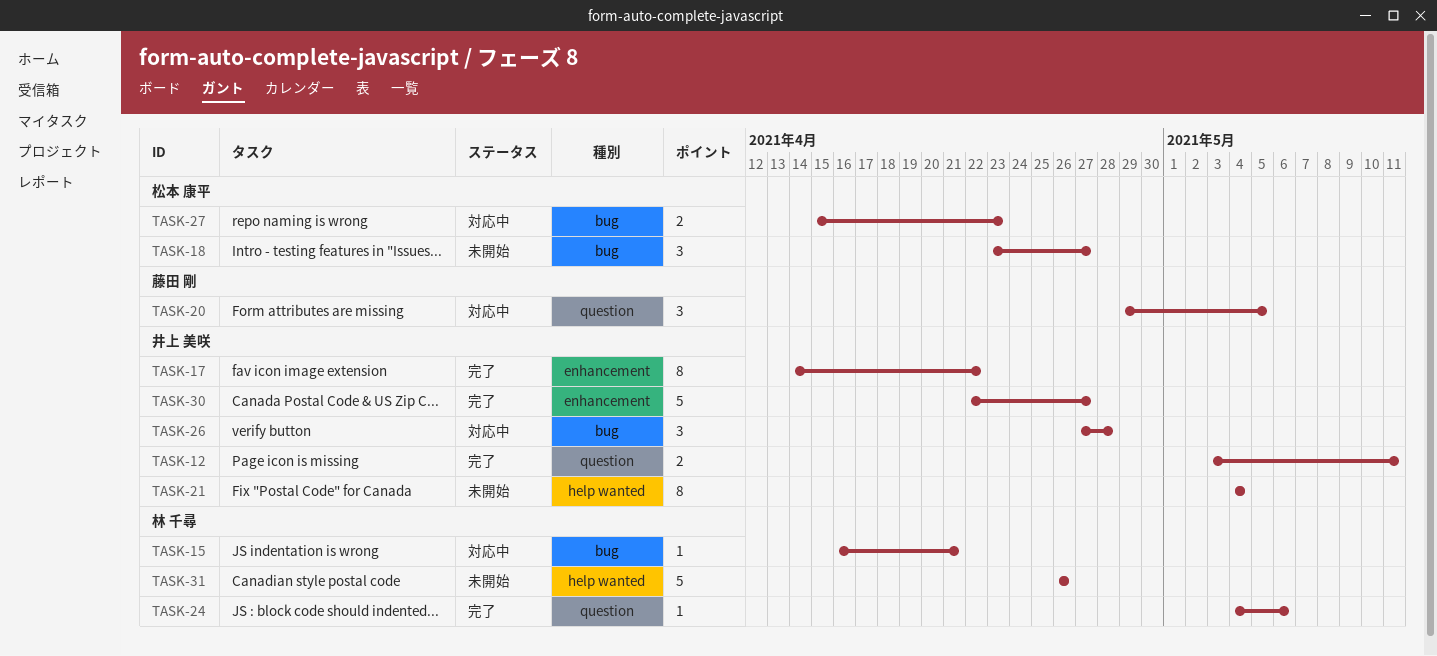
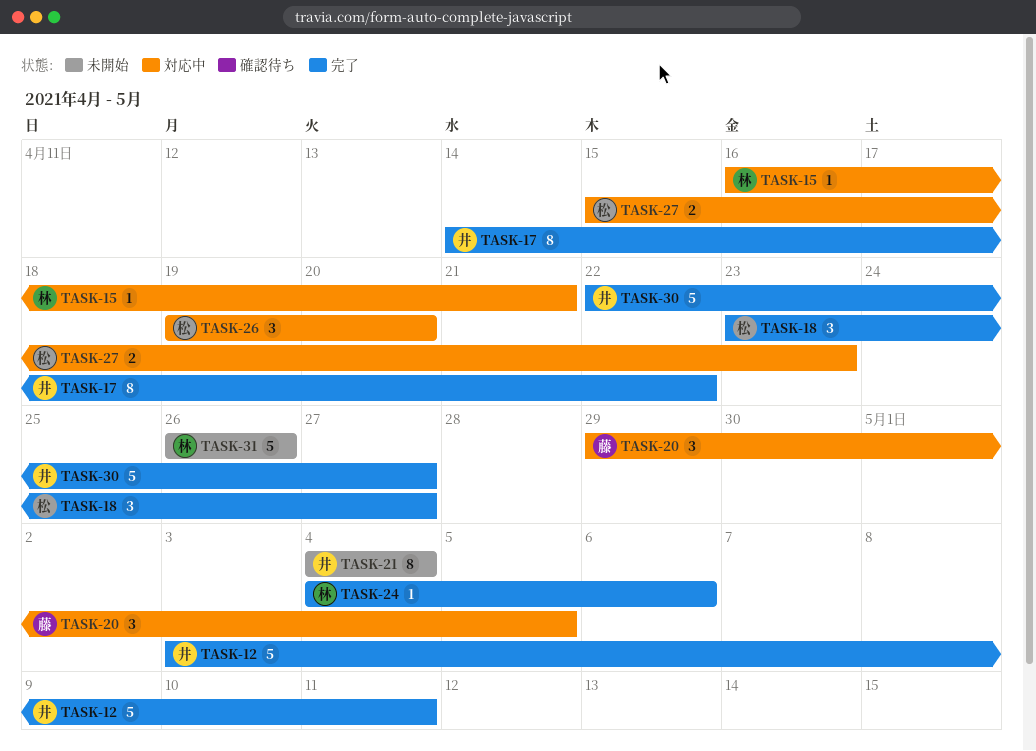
TASK-12, estimate: 2 -> 5
TASK-18, status: 未開始 -> 完了
TASK-26, owner: 井上 美咲 -> 松本 康平
TASK-26, start: Apr 27 -> Apr 19
TASK-26, due: Apr 28 -> Apr 20

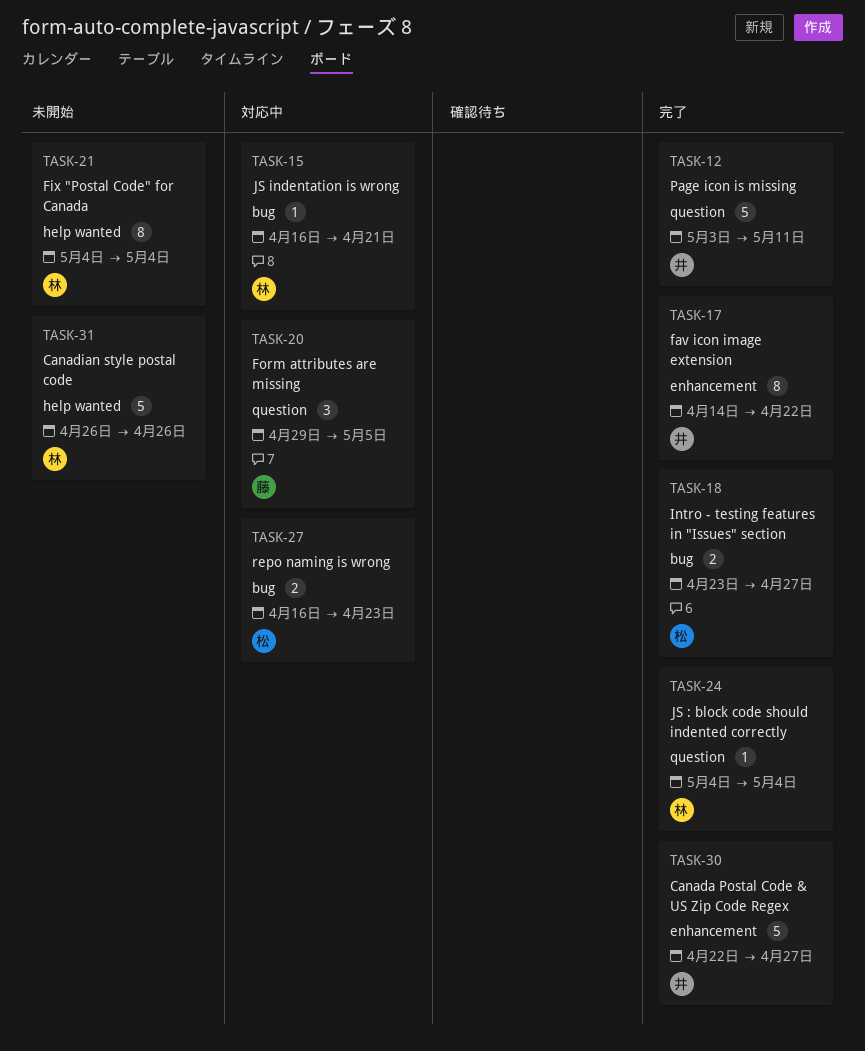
TASK-18, estimate: 3 -> 2
TASK-21, owner: 井 -> 林
TASK-24, due: May 6 -> May 4
TASK-26: present -> none
TASK-27, start: Apr 15 -> Apr 16

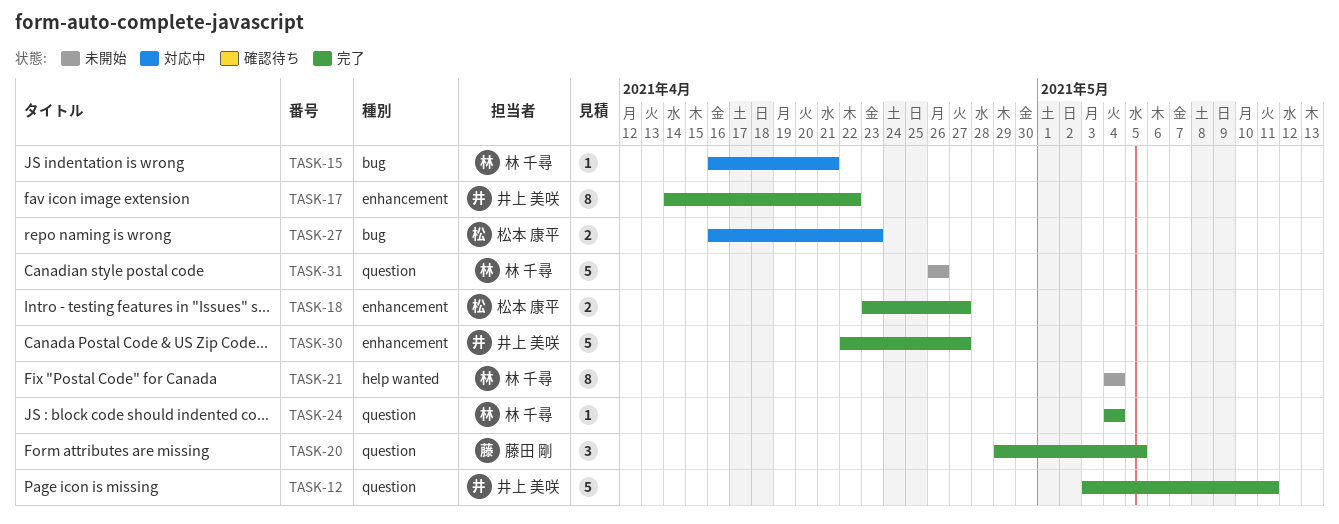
TASK-18, label: bug -> enhancement
TASK-20, status: 対応中 -> 完了
TASK-31, label: help wanted -> question

